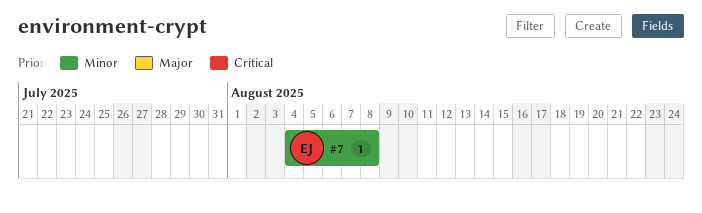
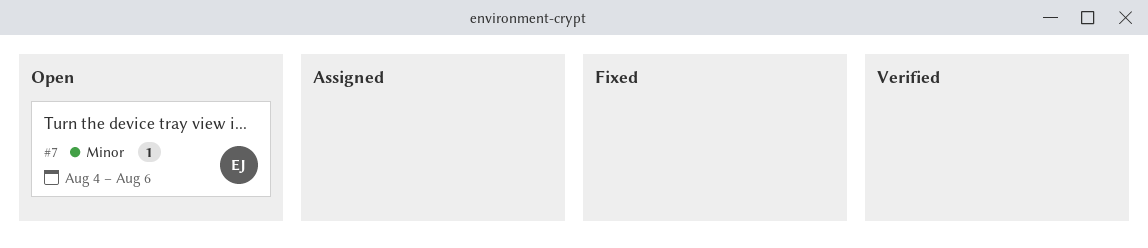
#7, due: Aug 8 -> Aug 6

